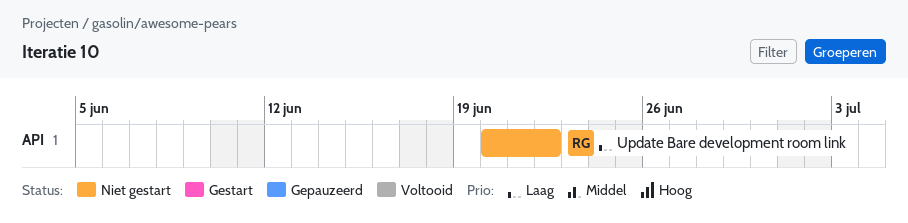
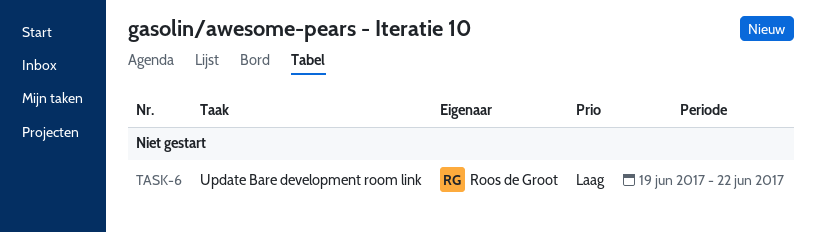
Update Bare development room link, start: Jun 20 -> Jun 19

